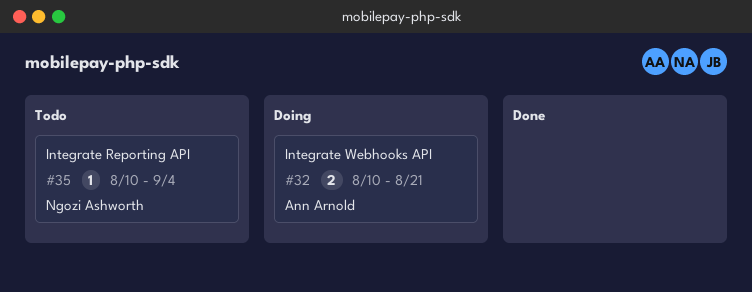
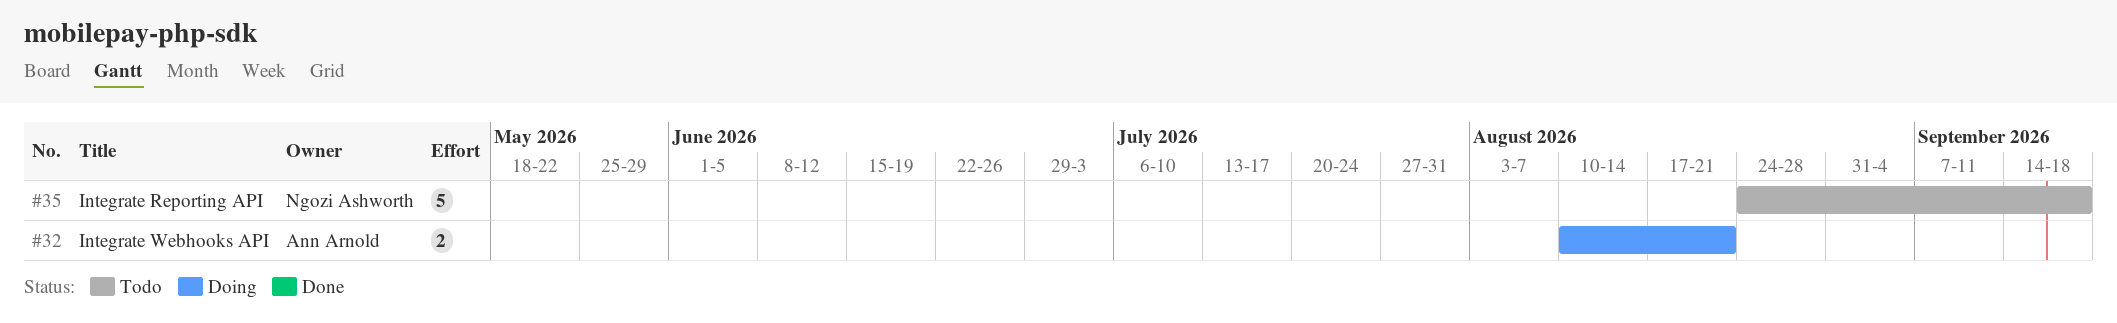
#35, estimate: 1 -> 5
#35, start: Aug 10 -> Aug 24
#35, due: Sep 4 -> Sep 18

